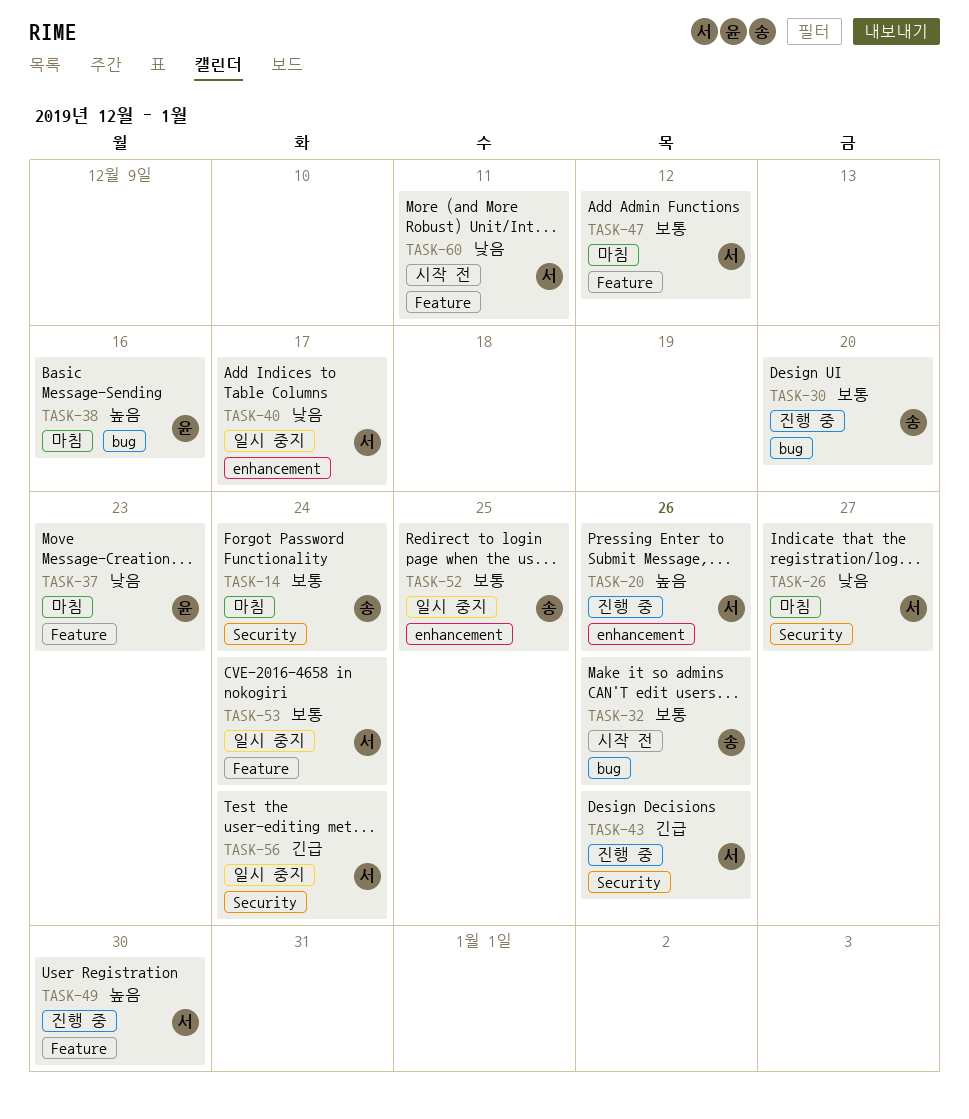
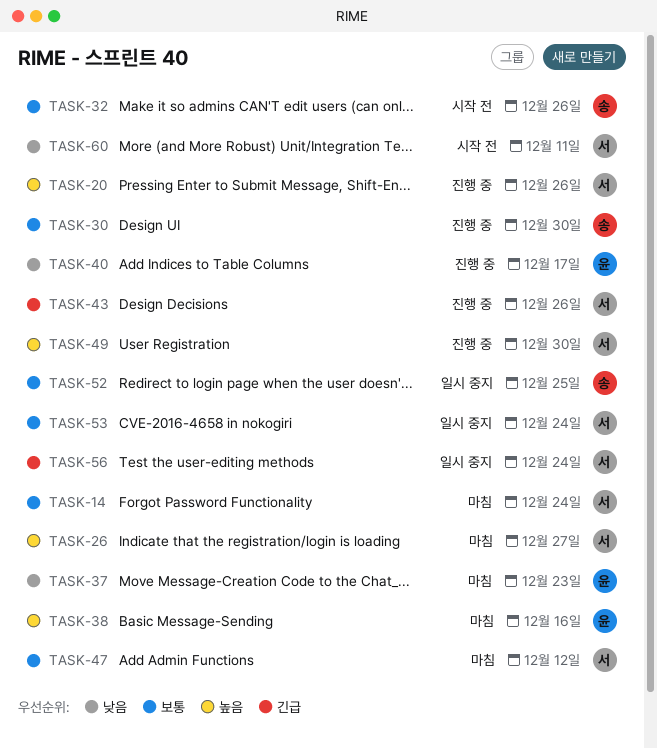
TASK-14, owner: 송 -> 서
TASK-26, priority: 낮음 -> 높음
TASK-30, due: Dec 20 -> Dec 30
TASK-40, status: 일시 중지 -> 진행 중
TASK-40, owner: 서 -> 윤

